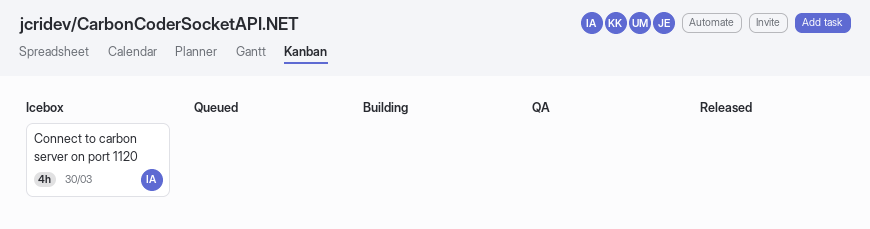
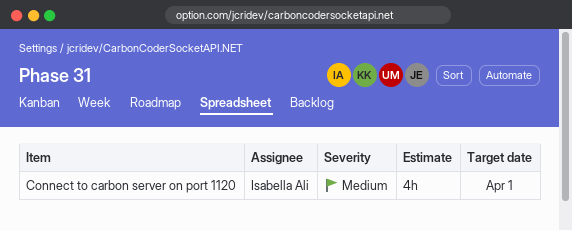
Connect to carbon server on port 1120, due: Mar 30 -> Apr 1

